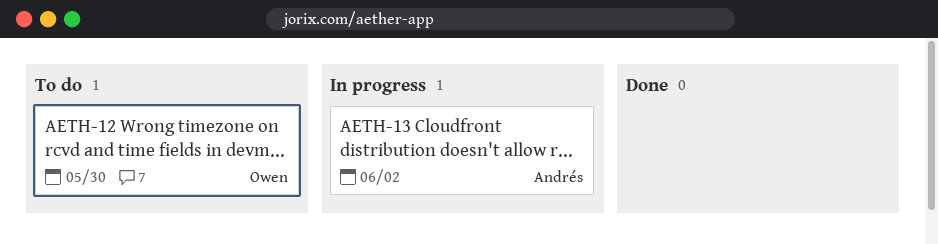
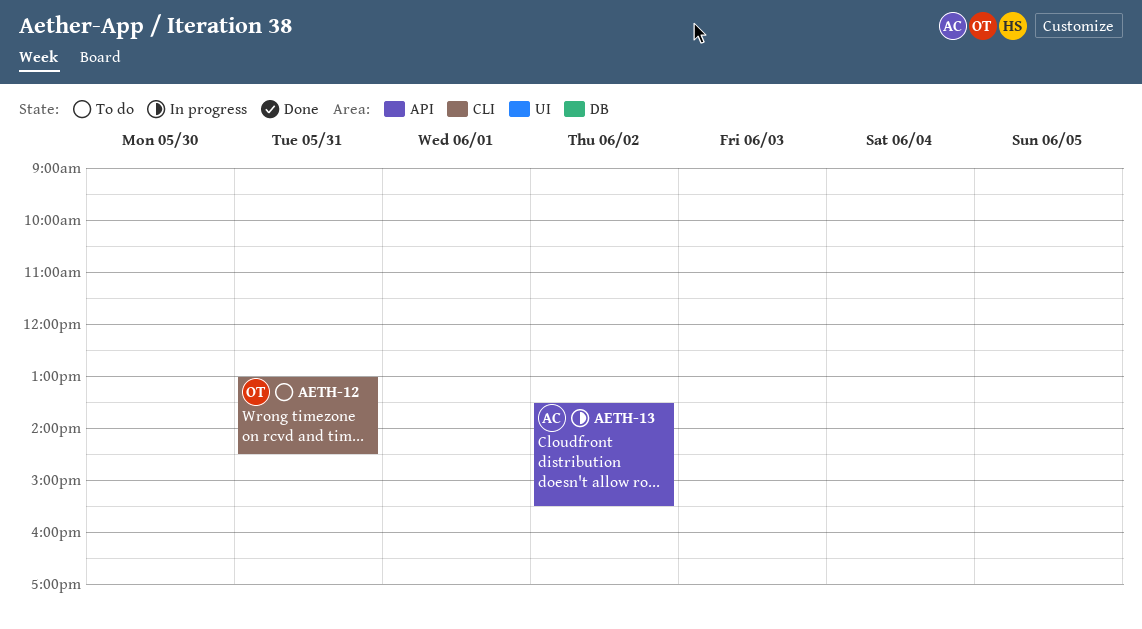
AETH-12, day: May 30 -> May 31

